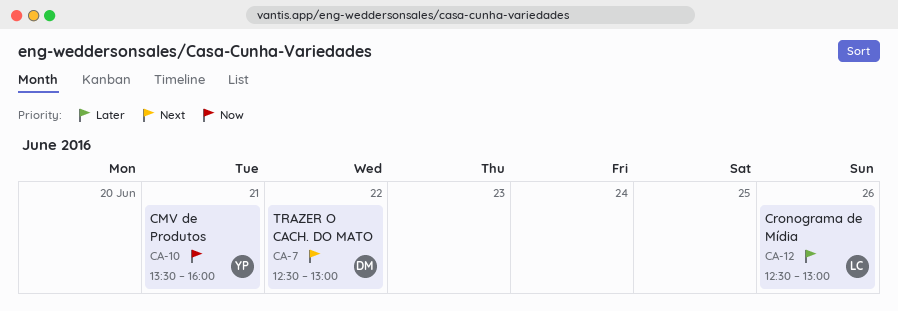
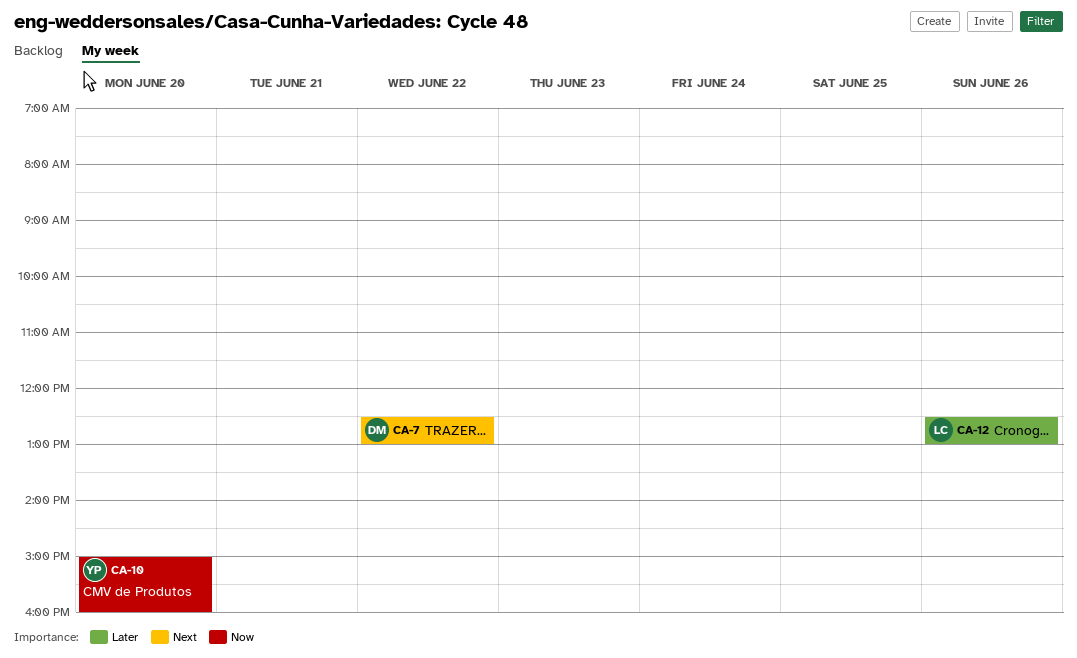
CA-10, day: Jun 21 -> Jun 20
CA-10, begins: 13:30 -> 15:00

